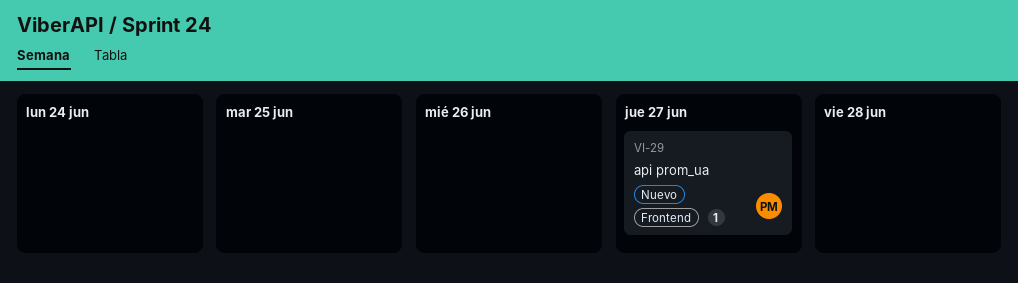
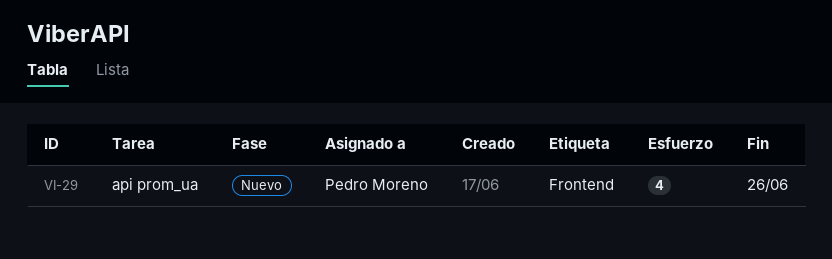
VI-29, estimate: 1 -> 4
VI-29, due: Jun 27 -> Jun 26

